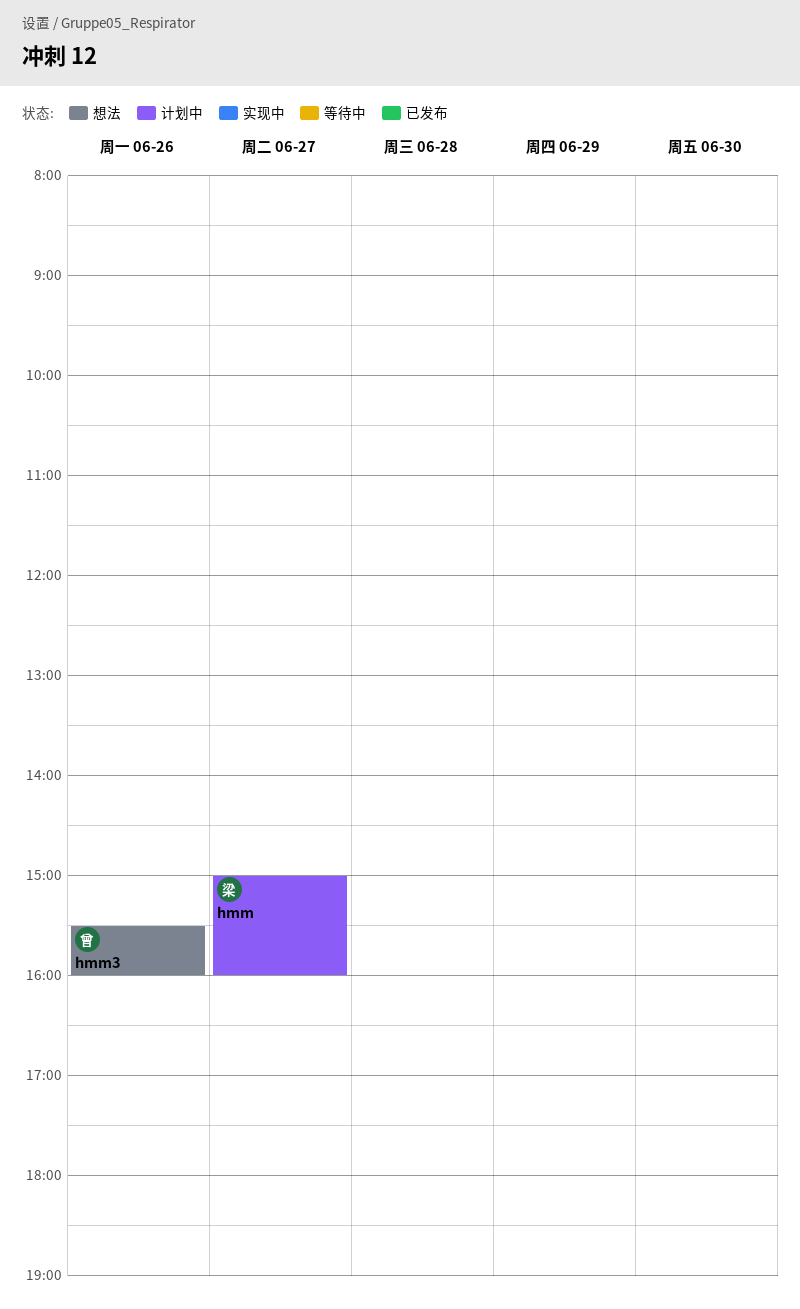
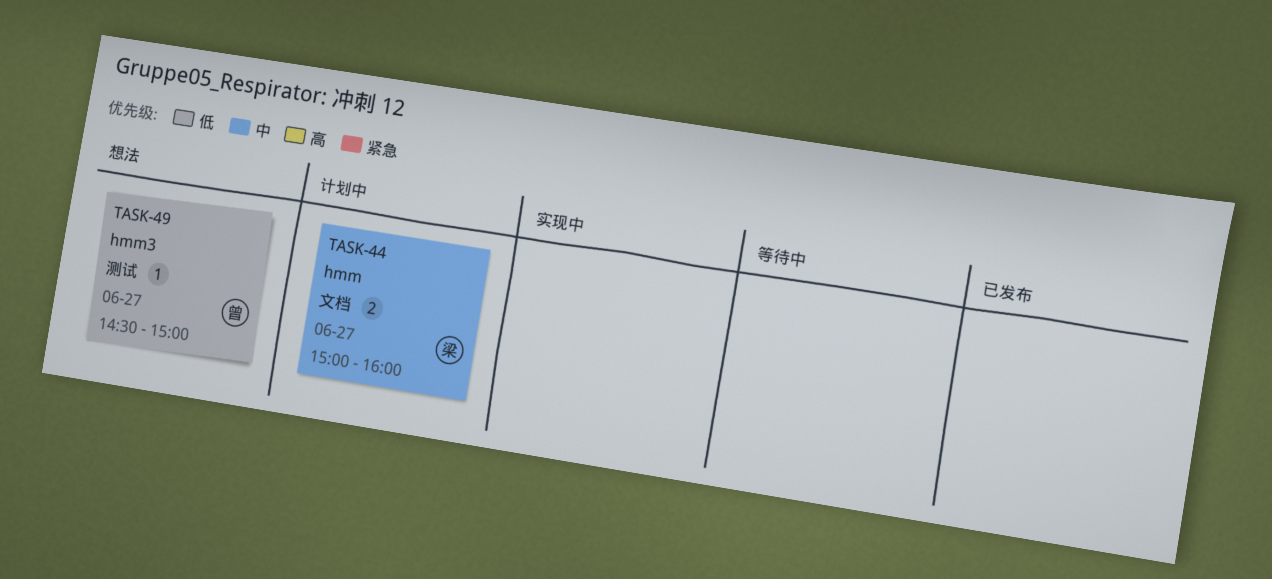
hmm3, day: Jun 26 -> Jun 27
hmm3, begins: 15:30 -> 14:30
hmm3, ends: 16:00 -> 15:00

